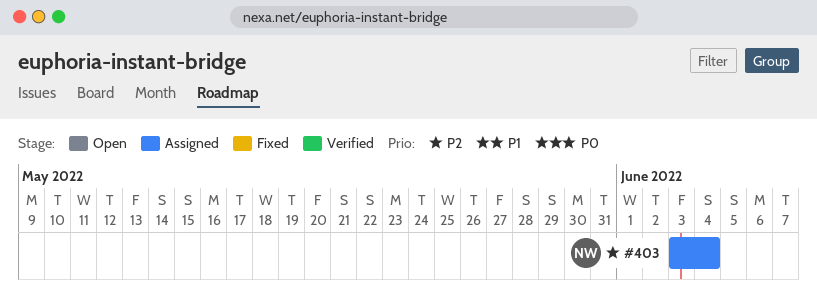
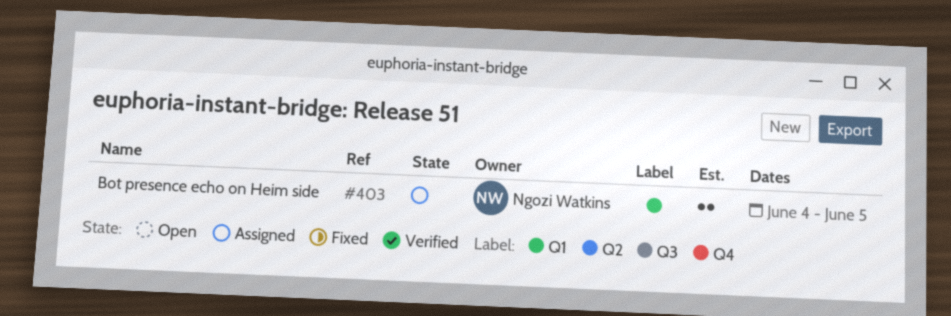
#403, start: Jun 3 -> Jun 4
#403, due: Jun 4 -> Jun 5

